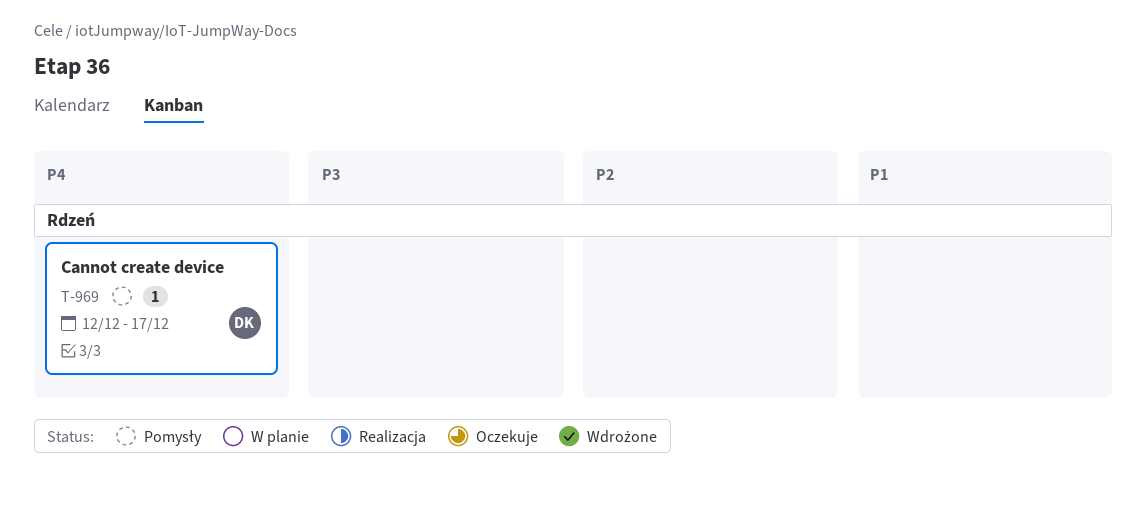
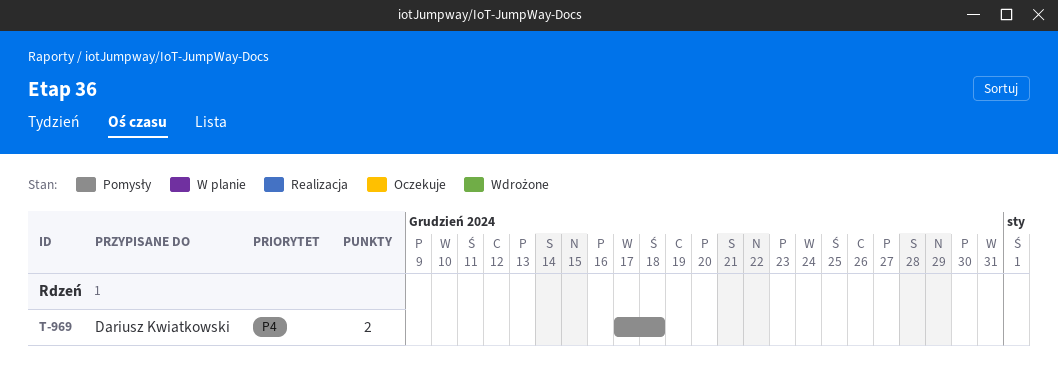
T-969, estimate: 1 -> 2
T-969, start: Dec 12 -> Dec 17
T-969, due: Dec 17 -> Dec 18

